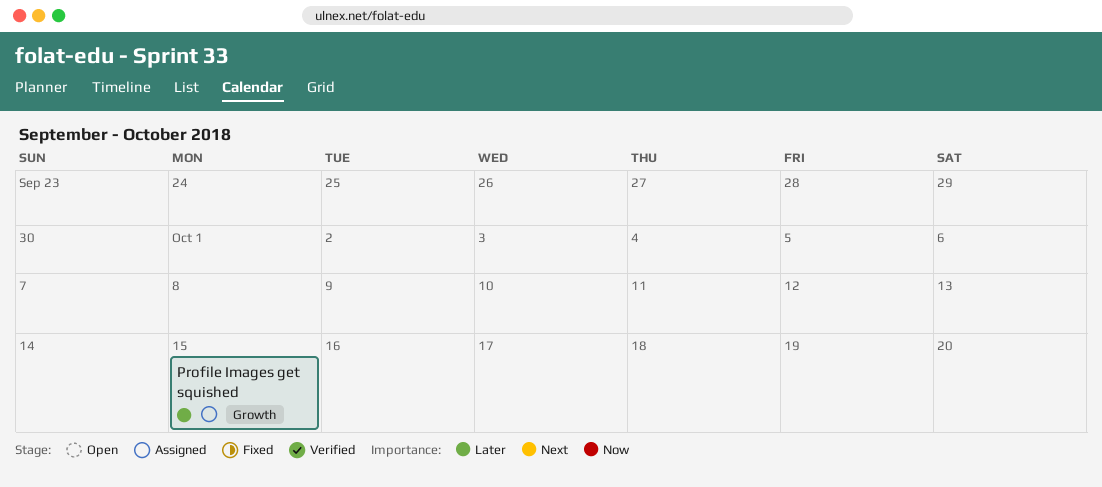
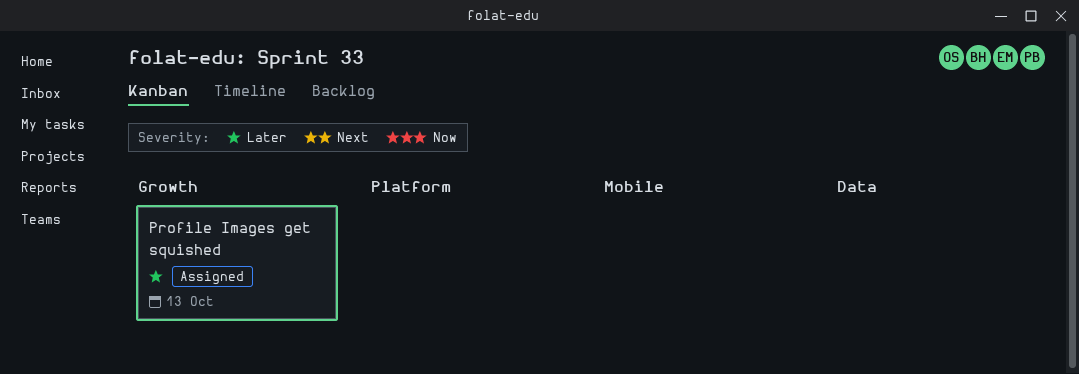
Profile Images get squished, due: Oct 15 -> Oct 13

